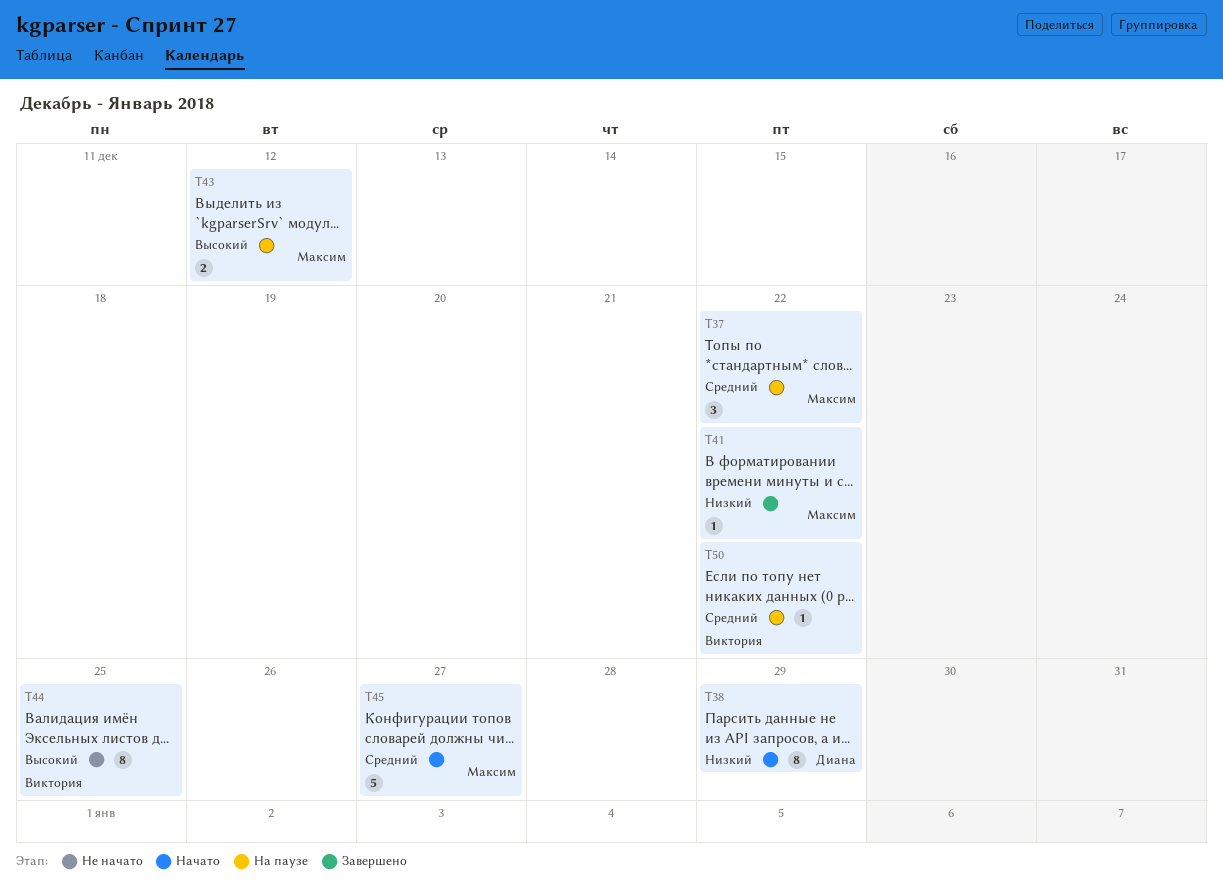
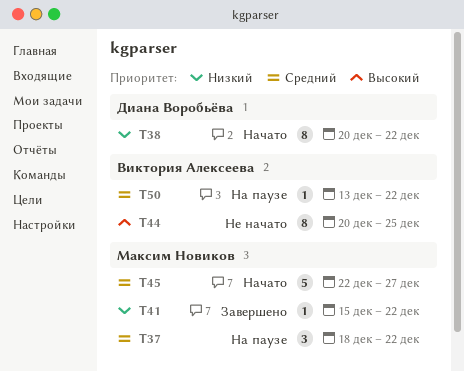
T38, due: Dec 29 -> Dec 22
T43: present -> none

